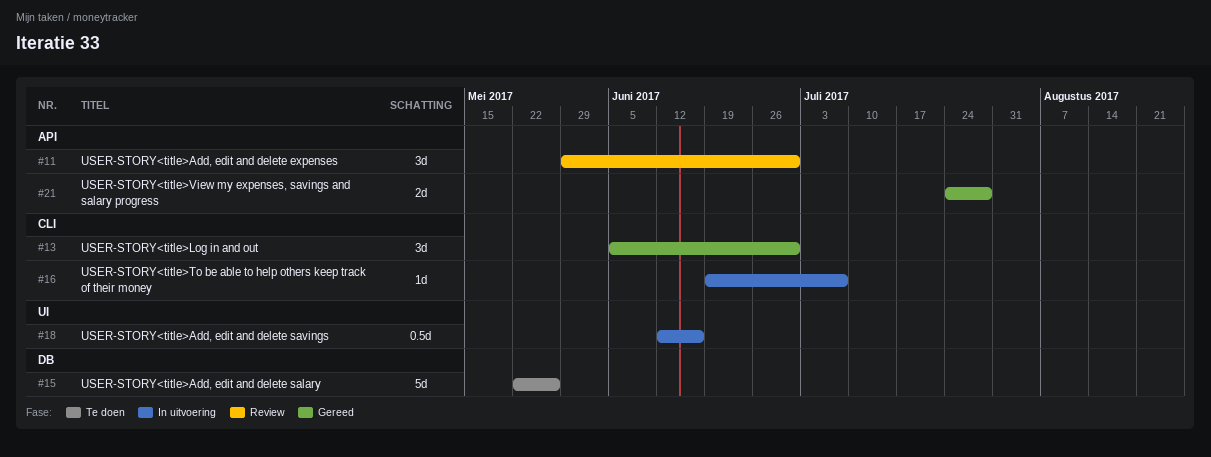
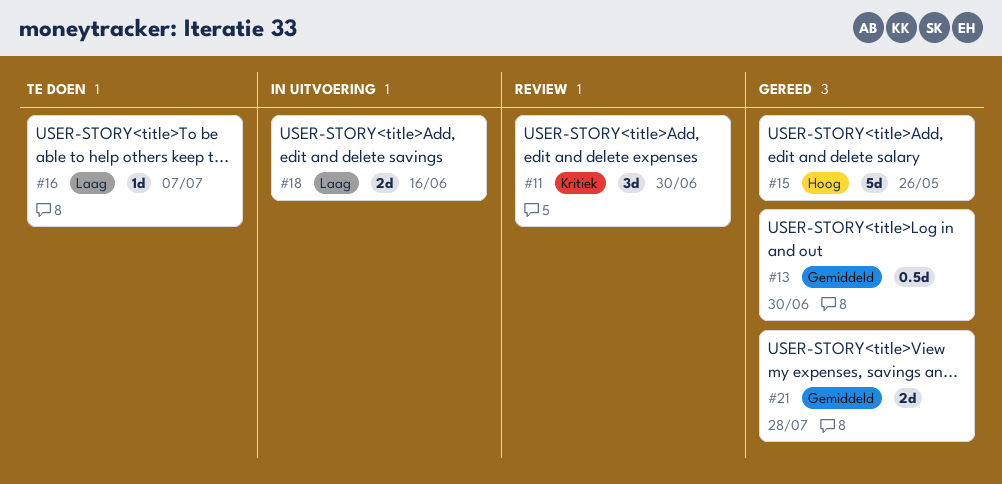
#13, estimate: 3d -> 0.5d
#15, status: Te doen -> Gereed
#16, status: In uitvoering -> Te doen
#18, estimate: 0.5d -> 2d

